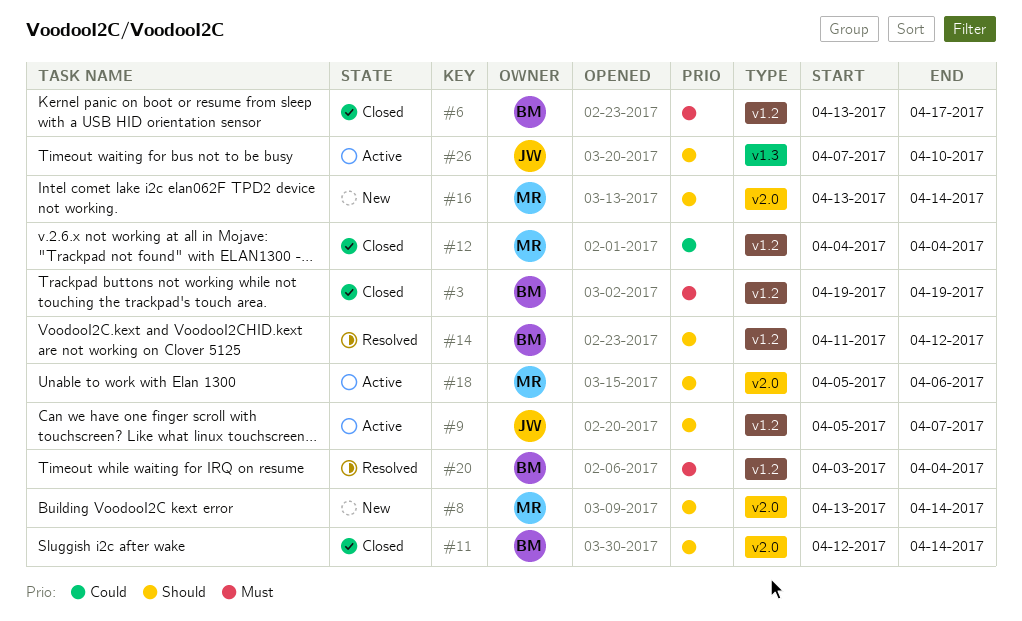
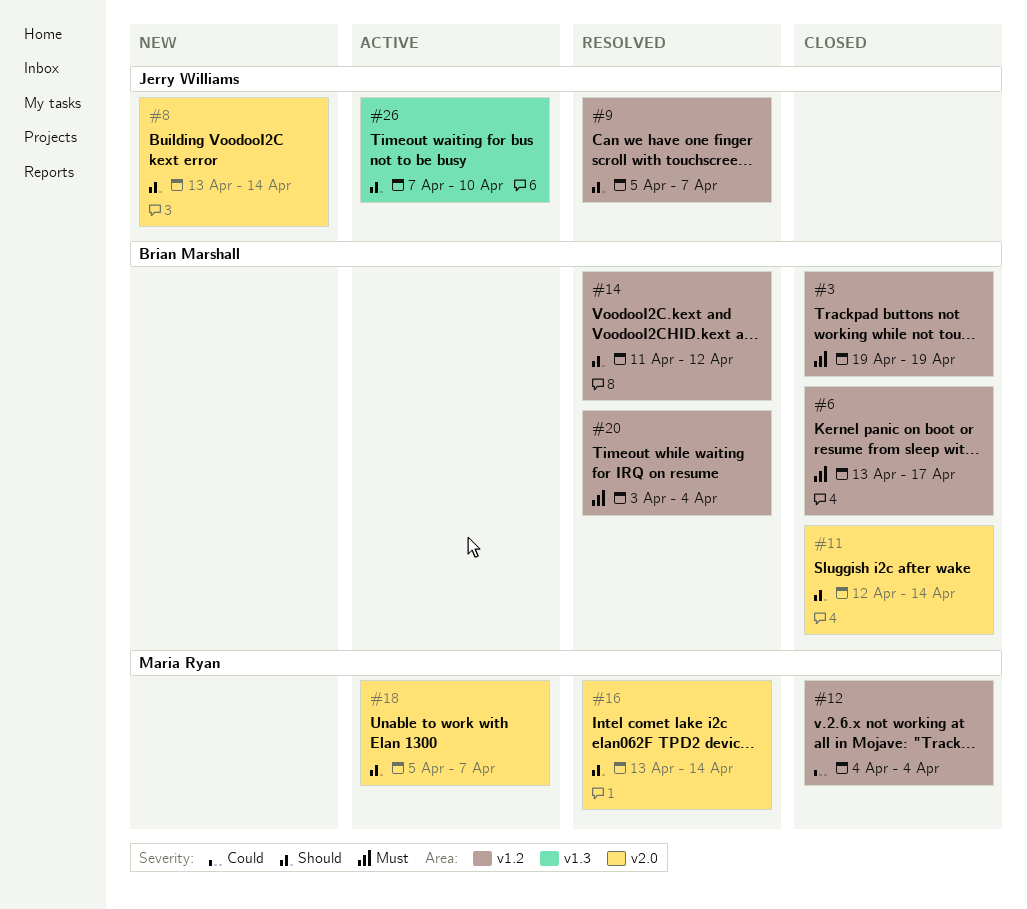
#8, owner: Maria Ryan -> Jerry Williams
#9, status: Active -> Resolved
#16, status: New -> Resolved
#18, due: Apr 6 -> Apr 7

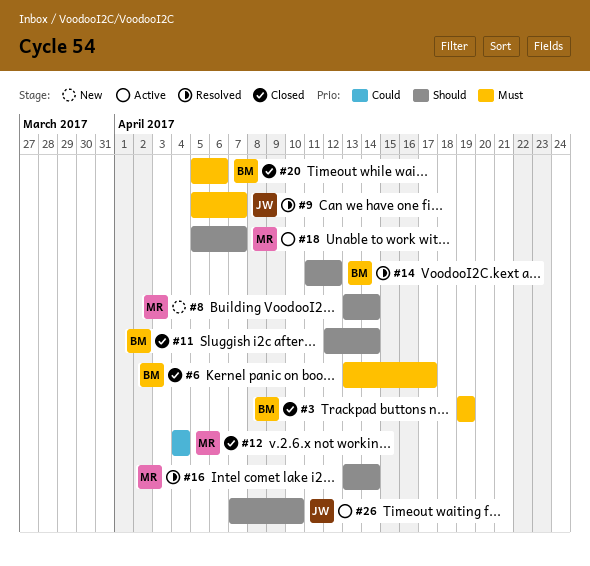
#8, owner: Jerry Williams -> Maria Ryan
#9, priority: Should -> Must
#20, status: Resolved -> Closed
#20, start: Apr 3 -> Apr 5
#20, due: Apr 4 -> Apr 6

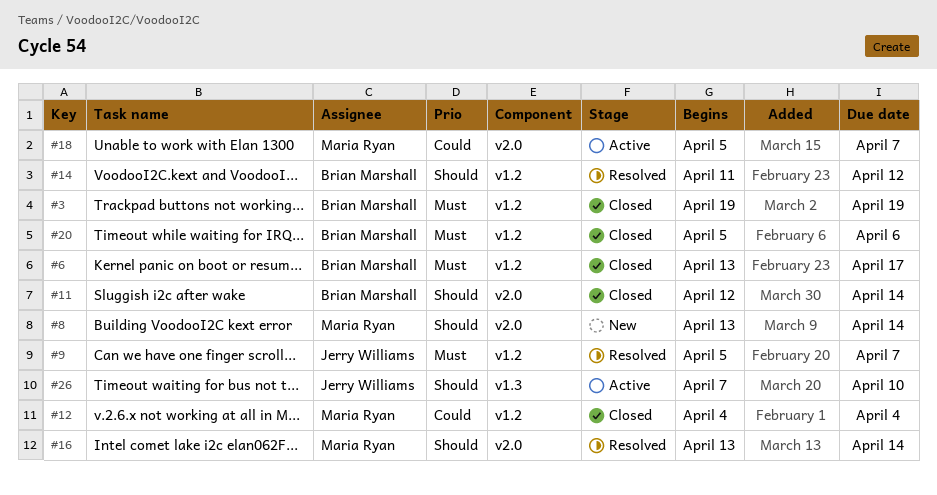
#18, priority: Should -> Could

